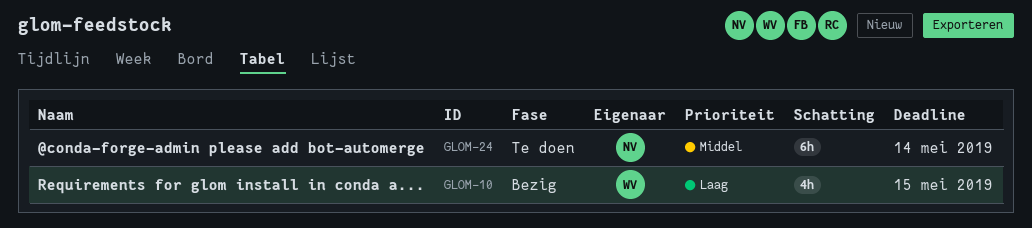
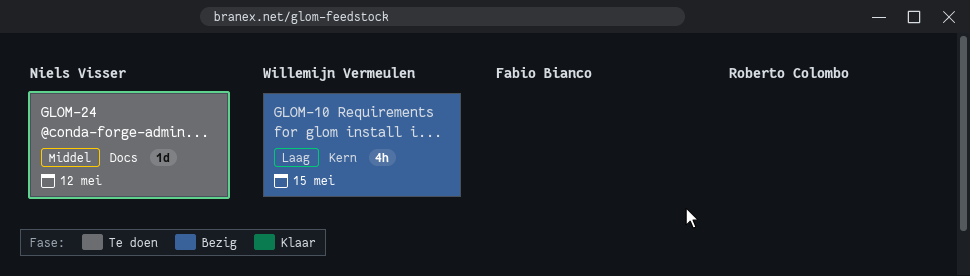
GLOM-24, estimate: 6h -> 1d
GLOM-24, due: May 14 -> May 12

